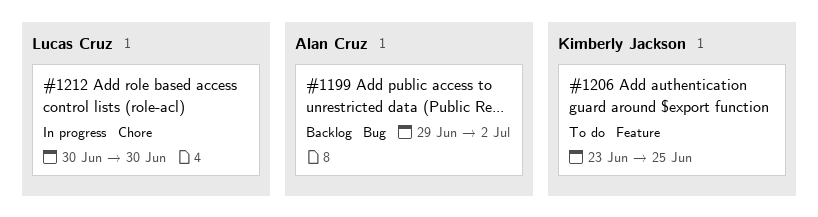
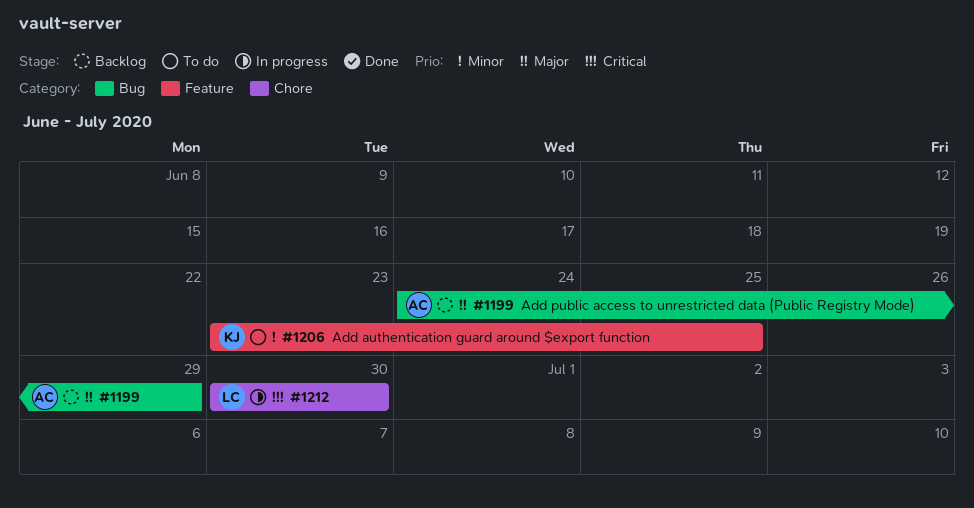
#1199, start: Jun 29 -> Jun 24
#1199, due: Jul 2 -> Jun 29

